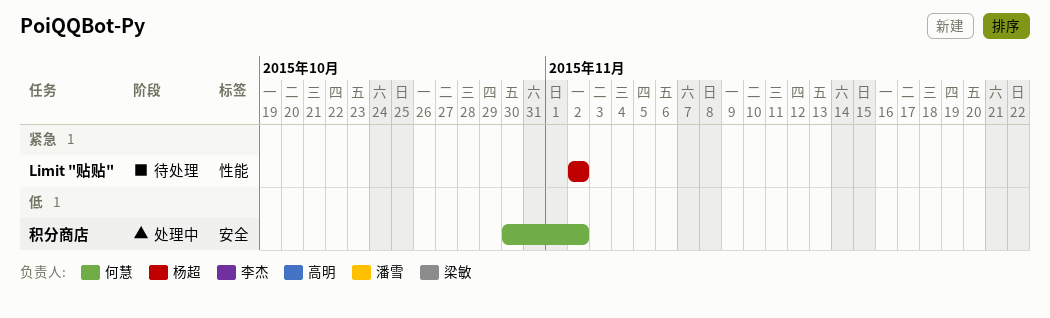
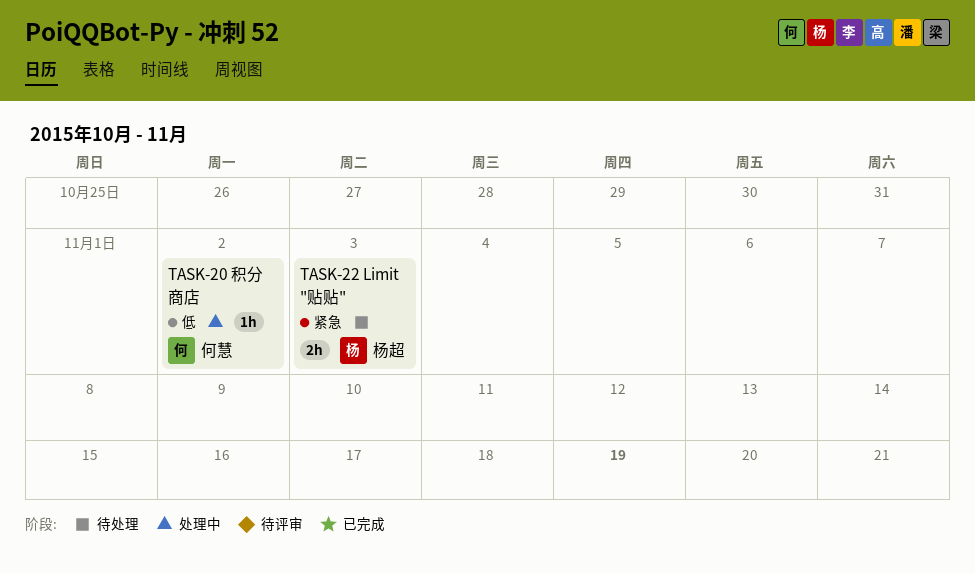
Limit "贴贴", due: Nov 2 -> Nov 3

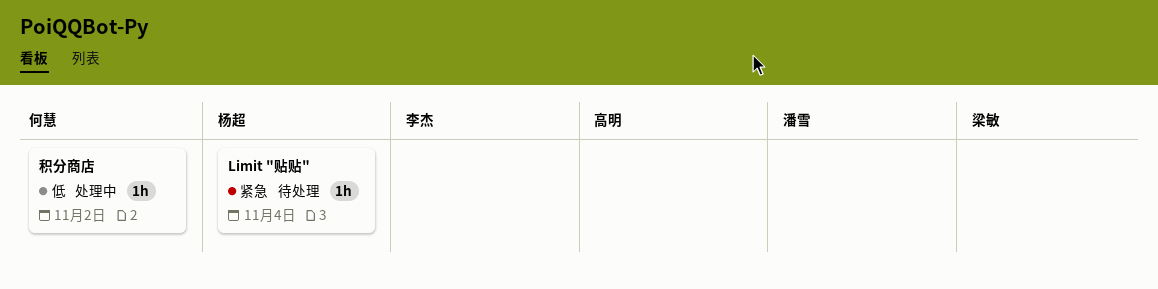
Limit "贴贴", estimate: 2h -> 1h
Limit "贴贴", due: Nov 3 -> Nov 4

